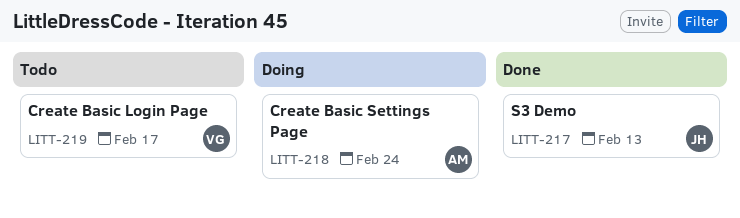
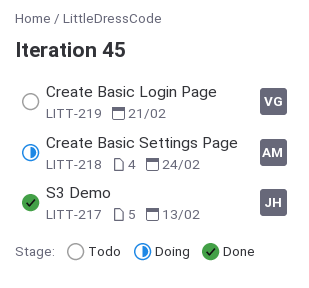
LITT-219, due: Feb 17 -> Feb 21

